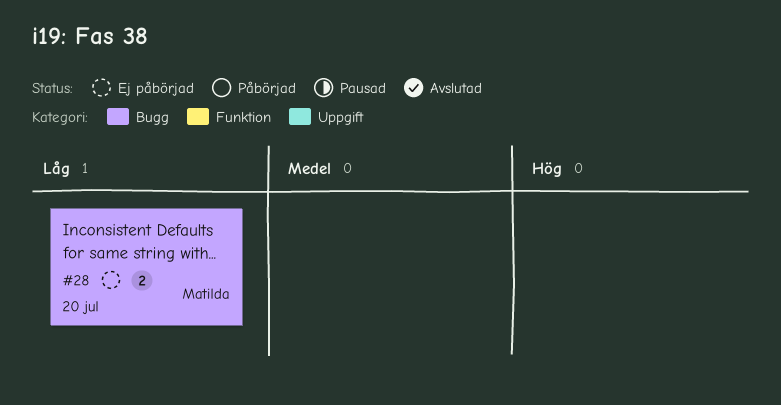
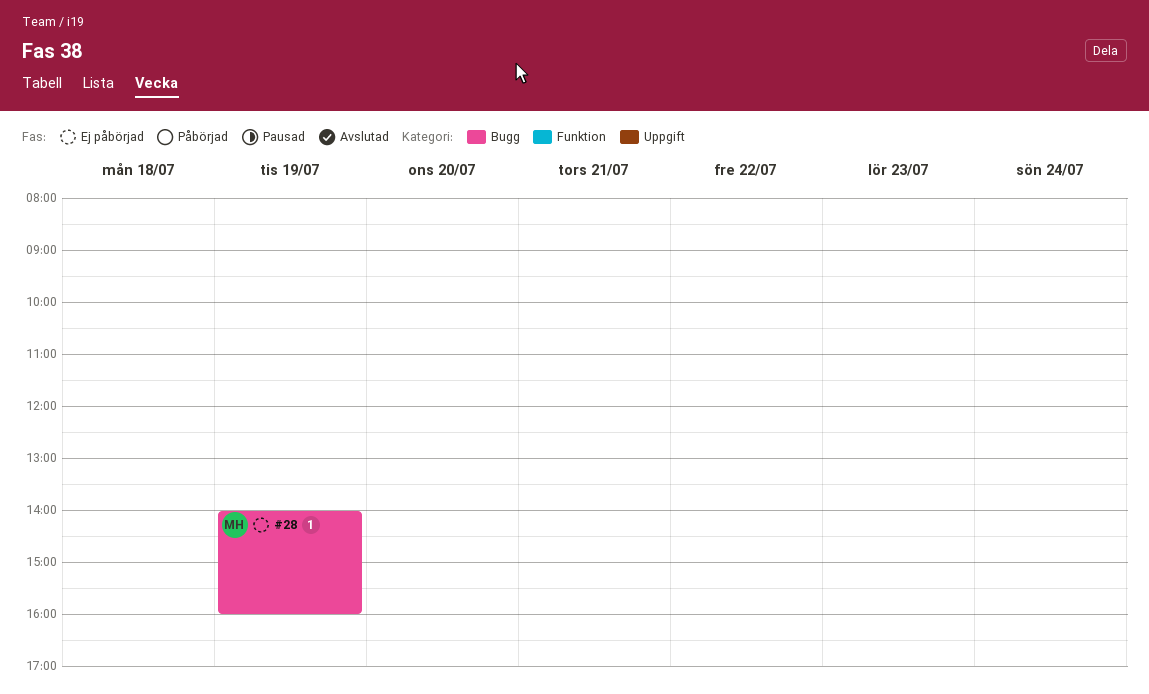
#28, estimate: 2 -> 1
#28, day: Jul 20 -> Jul 19

